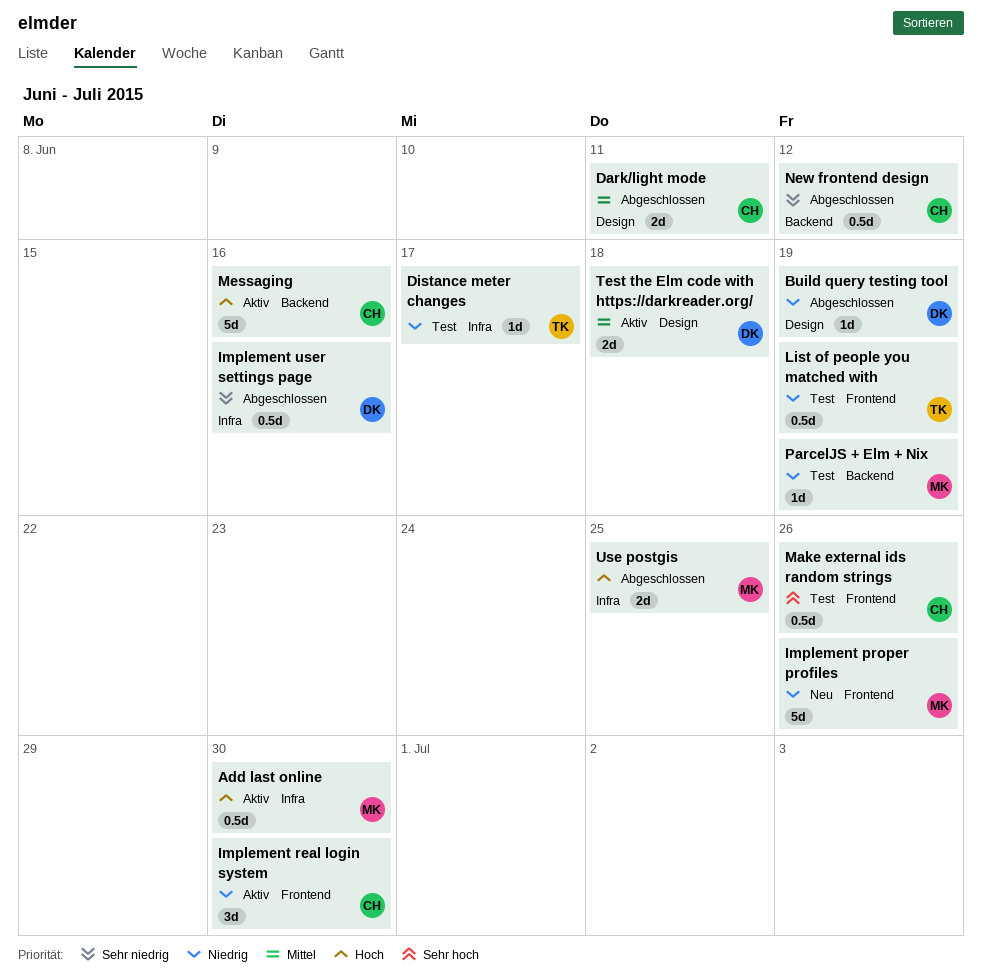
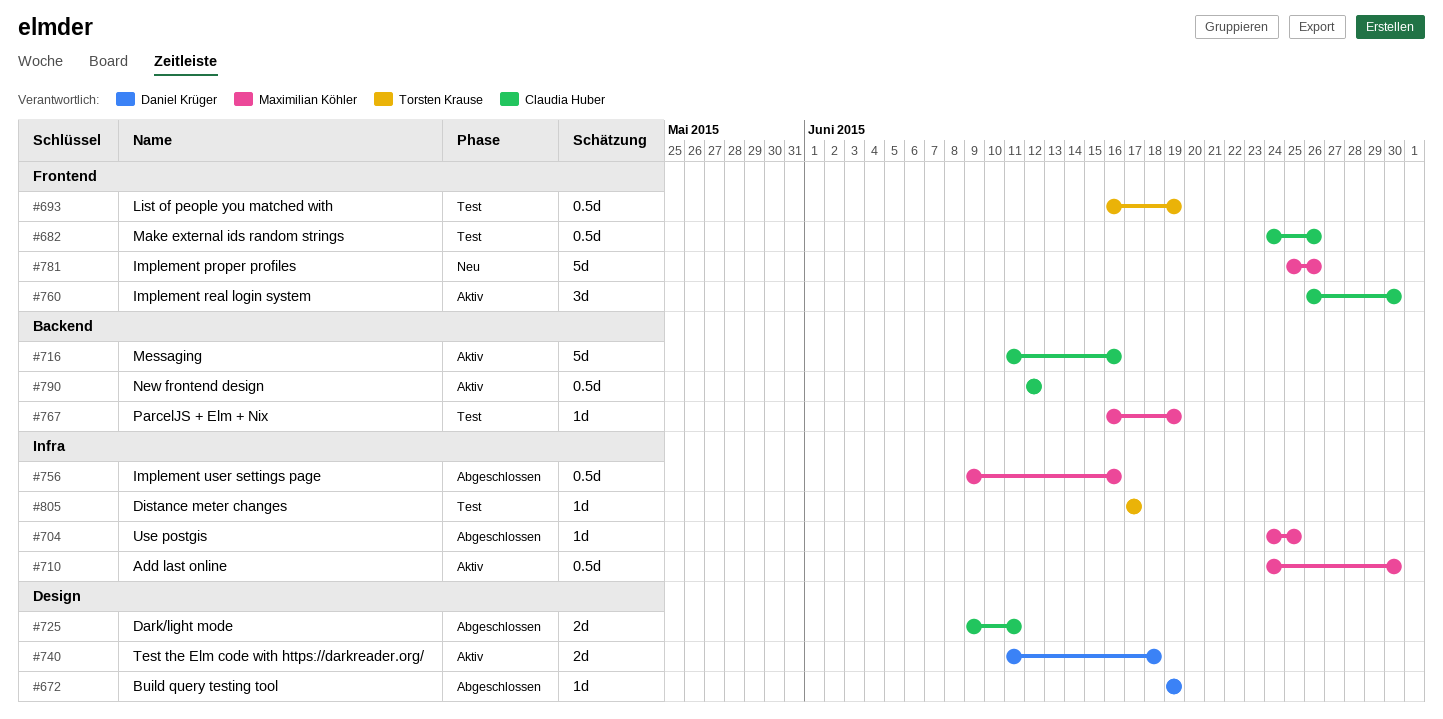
Implement user settings page, owner: Daniel Krüger -> Maximilian Köhler
New frontend design, status: Abgeschlossen -> Aktiv
Use postgis, estimate: 2d -> 1d

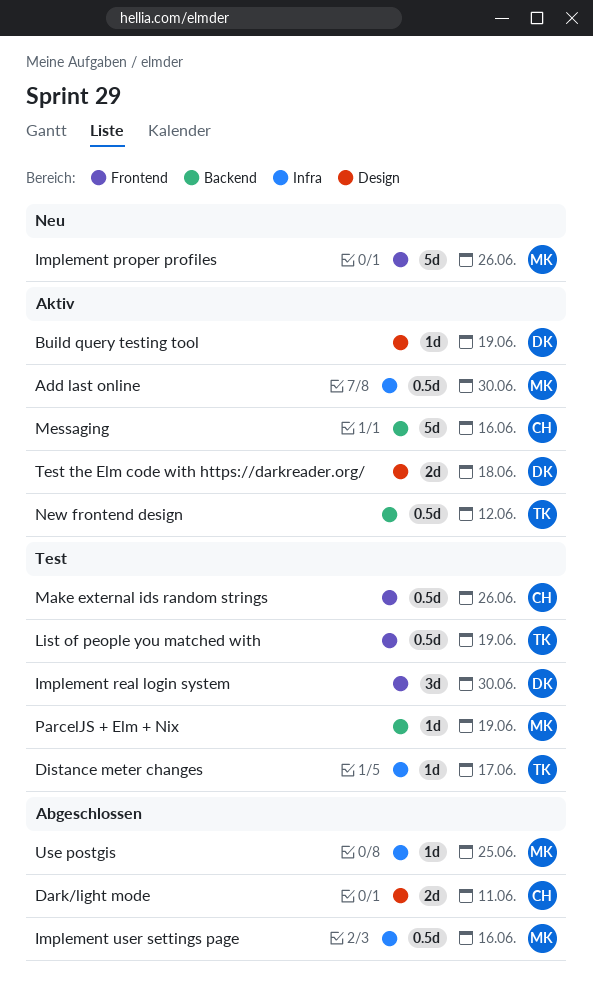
Build query testing tool, status: Abgeschlossen -> Aktiv
Implement real login system, status: Aktiv -> Test
Implement real login system, owner: Claudia Huber -> Daniel Krüger
New frontend design, owner: Claudia Huber -> Torsten Krause

